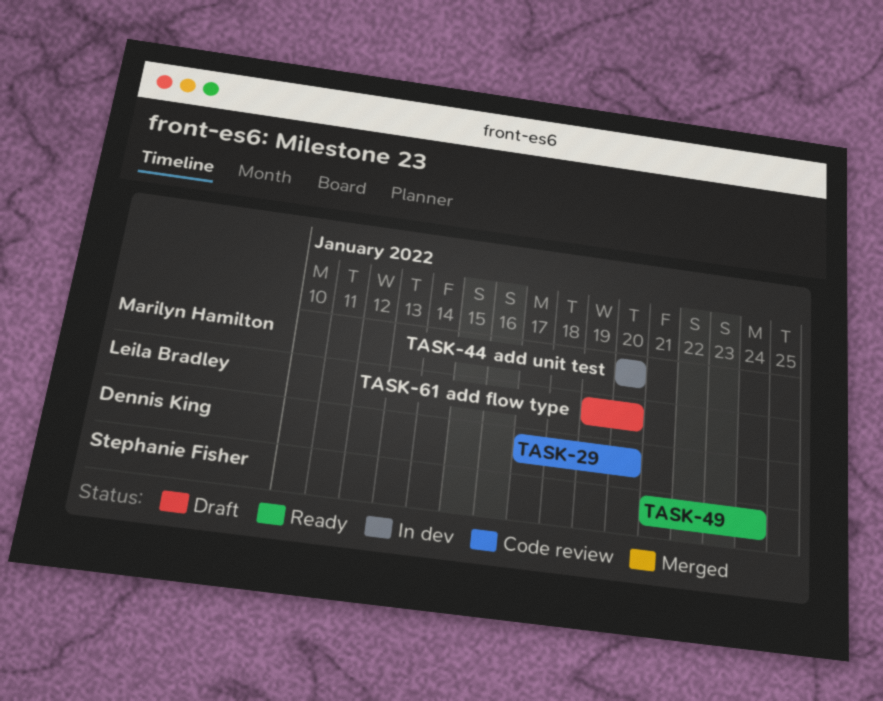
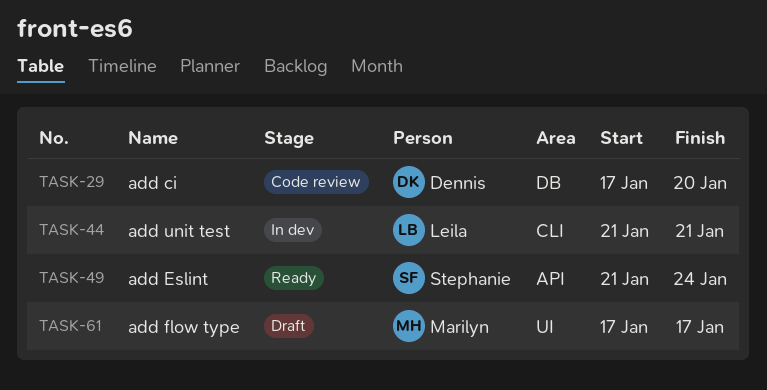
TASK-44, owner: Marilyn Hamilton -> Leila Bradley
TASK-44, start: Jan 20 -> Jan 21
TASK-44, due: Jan 20 -> Jan 21
TASK-61, owner: Leila Bradley -> Marilyn Hamilton
TASK-61, start: Jan 19 -> Jan 17
TASK-61, due: Jan 20 -> Jan 17

